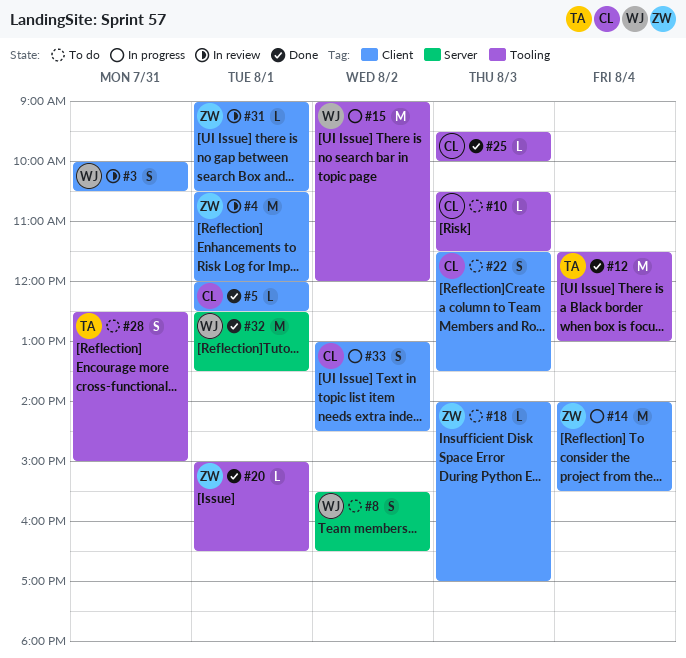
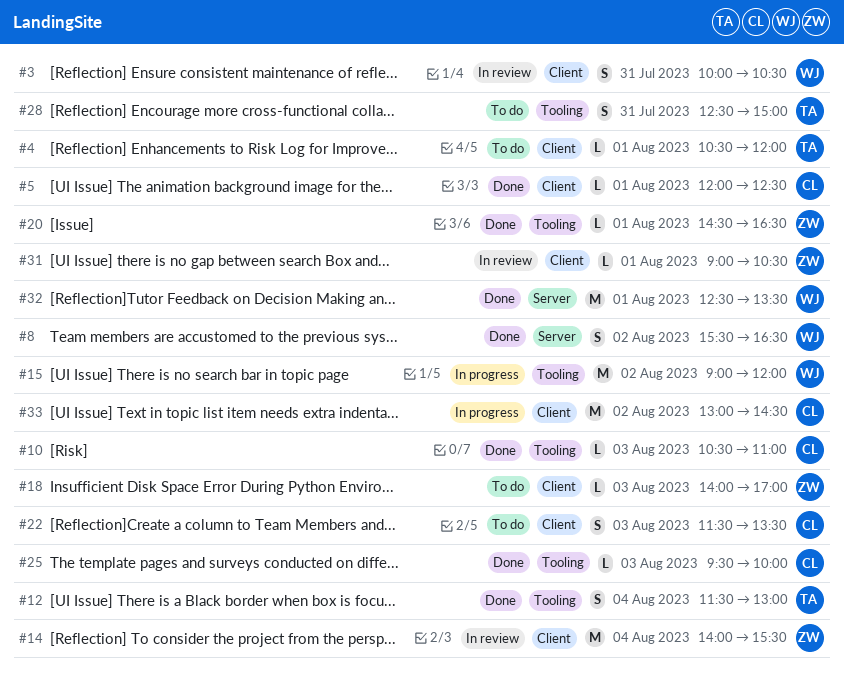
#4, status: In review -> To do
#4, owner: ZW -> TA
#4, estimate: M -> L
#8, status: To do -> Done
#10, status: To do -> Done
#10, ends: 11:30 -> 11:00
#12, estimate: M -> S
#14, status: In progress -> In review
#20, begins: 15:00 -> 14:30
#33, estimate: S -> M

